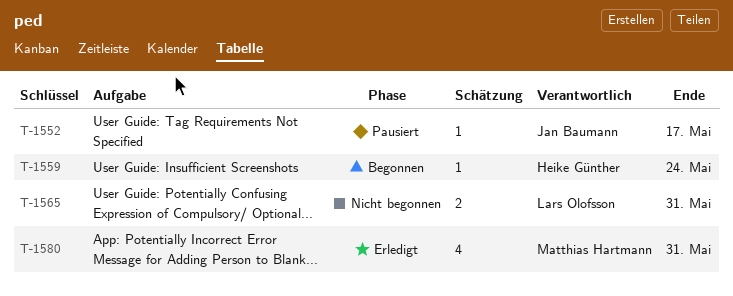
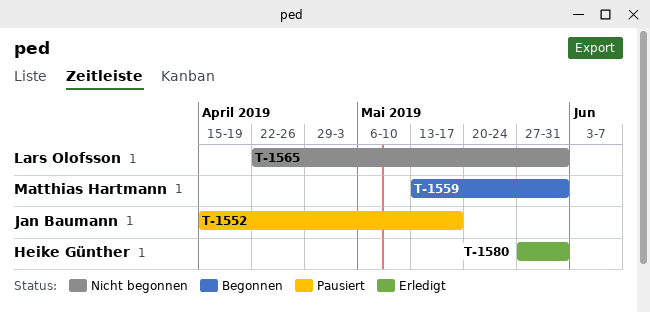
T-1559, owner: Heike Günther -> Matthias Hartmann
T-1559, due: May 24 -> May 31
T-1580, owner: Matthias Hartmann -> Heike Günther

